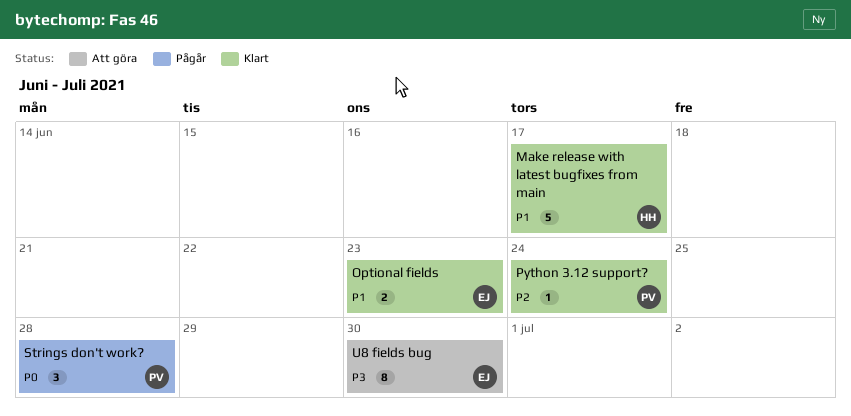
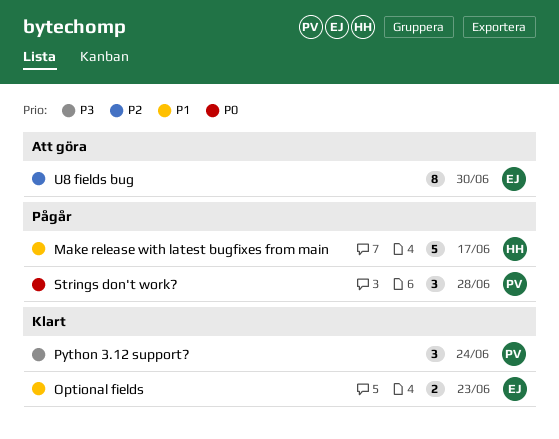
Make release with latest bugfixes from main, status: Klart -> Pågår
Python 3.12 support?, priority: P2 -> P3
Python 3.12 support?, estimate: 1 -> 3
U8 fields bug, priority: P3 -> P2

